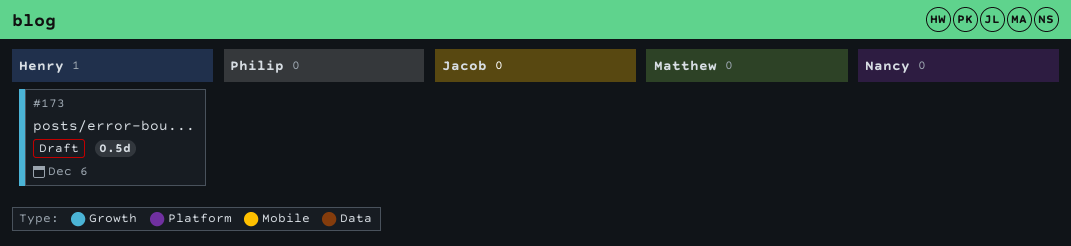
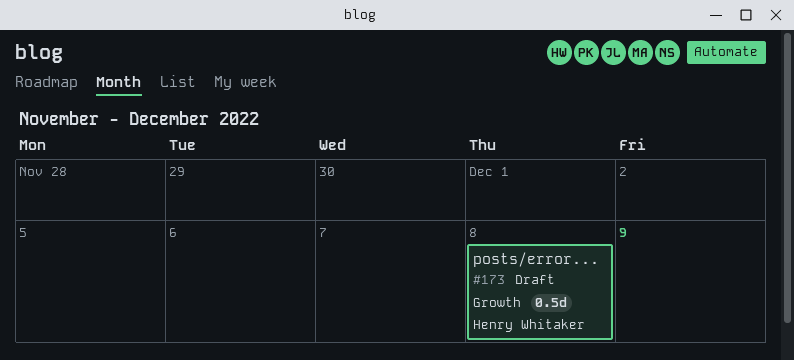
#173, due: Dec 6 -> Dec 8

